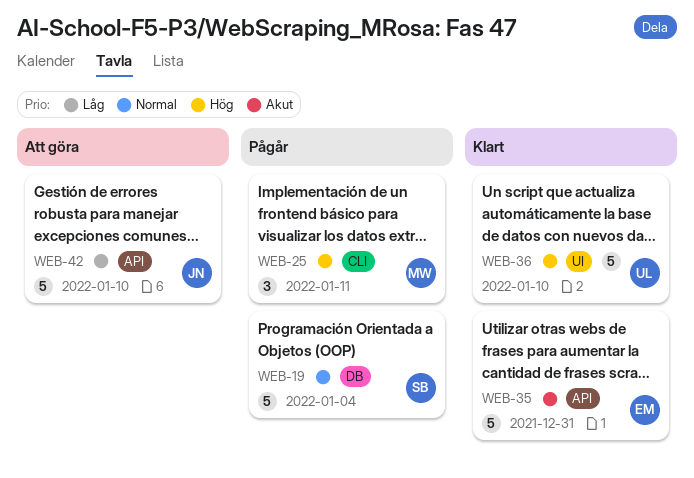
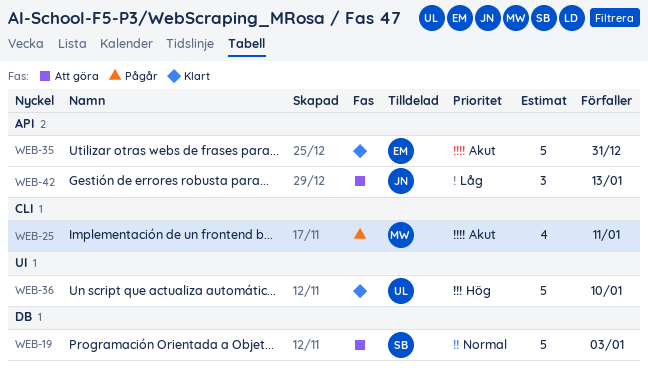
WEB-19, status: Pågår -> Att göra
WEB-19, due: Jan 4 -> Jan 3
WEB-25, priority: Hög -> Akut
WEB-25, estimate: 3 -> 4
WEB-42, estimate: 5 -> 3
WEB-42, due: Jan 10 -> Jan 13

